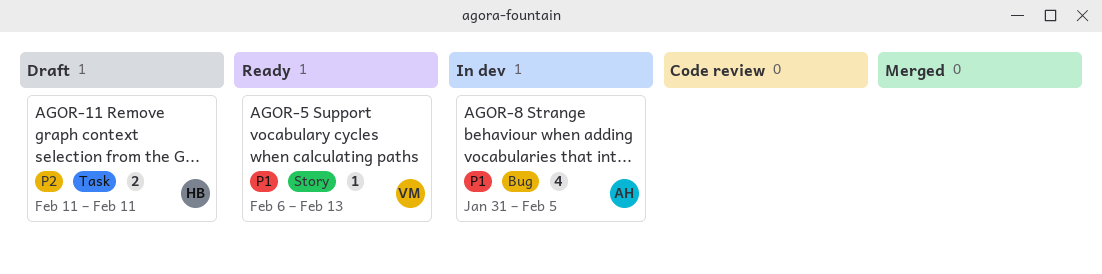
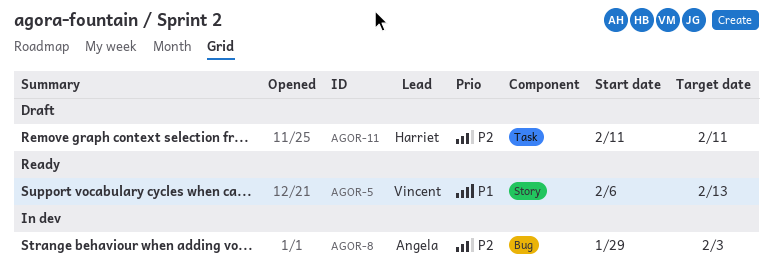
AGOR-8, priority: P1 -> P2
AGOR-8, start: Jan 31 -> Jan 29
AGOR-8, due: Feb 5 -> Feb 3

